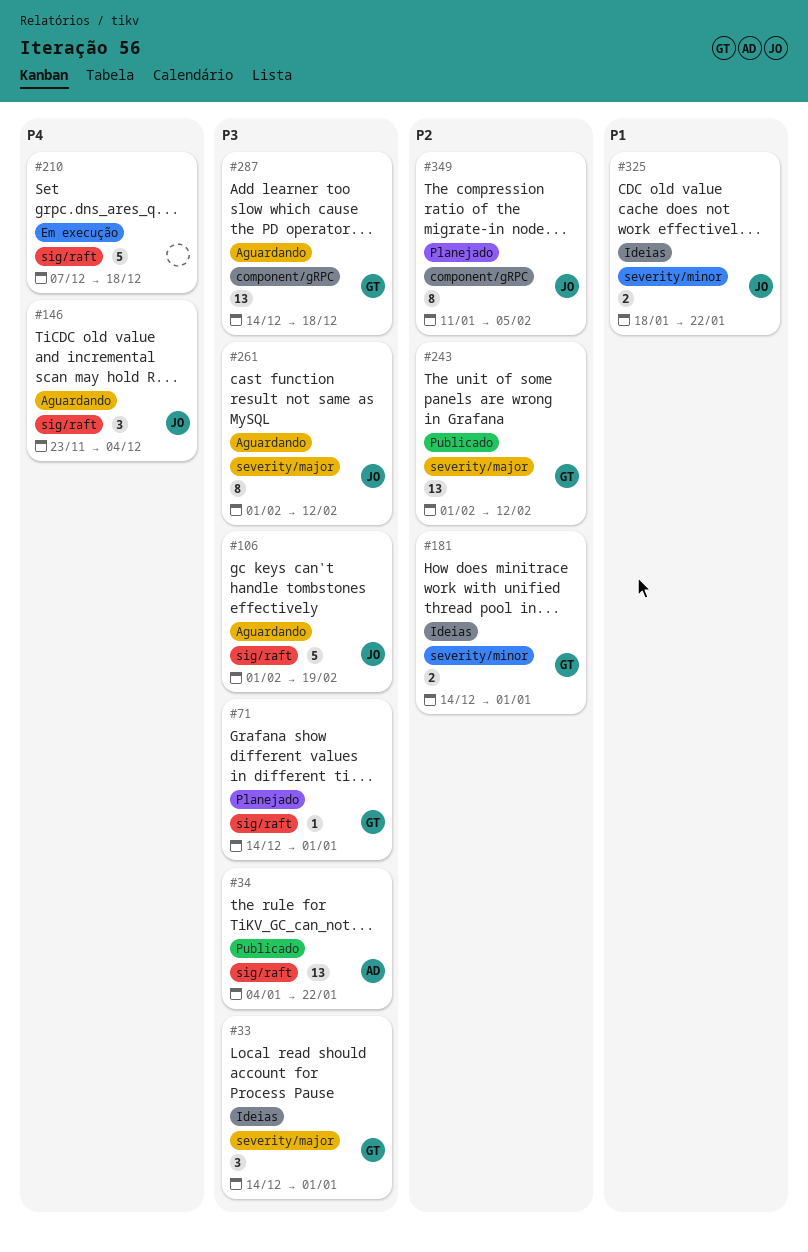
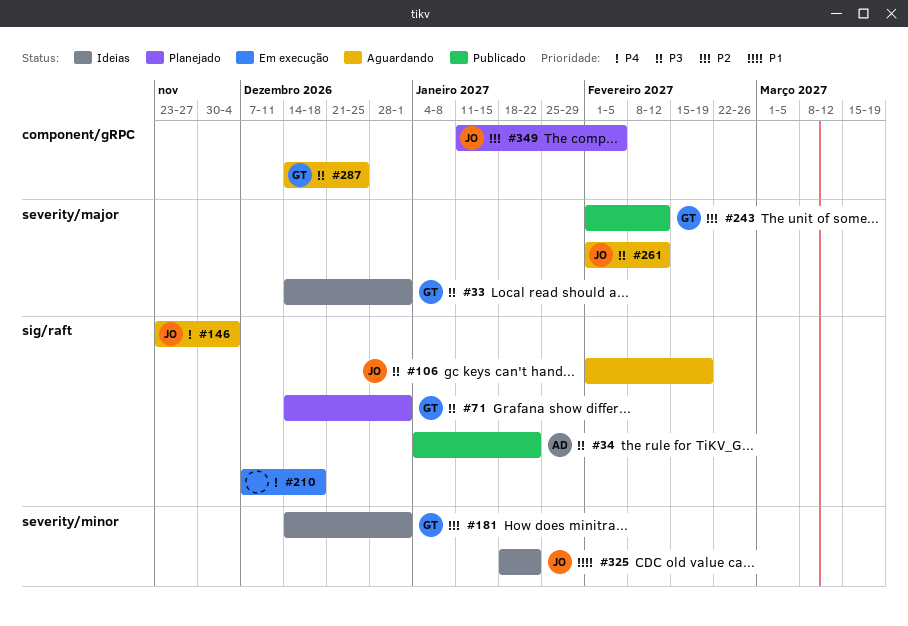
#287, due: Dec 18 -> Dec 25

